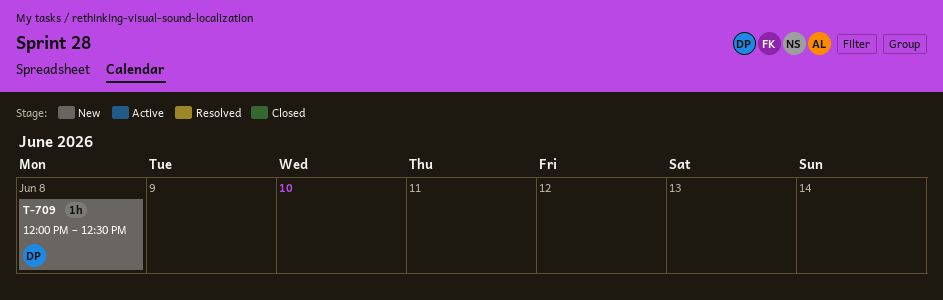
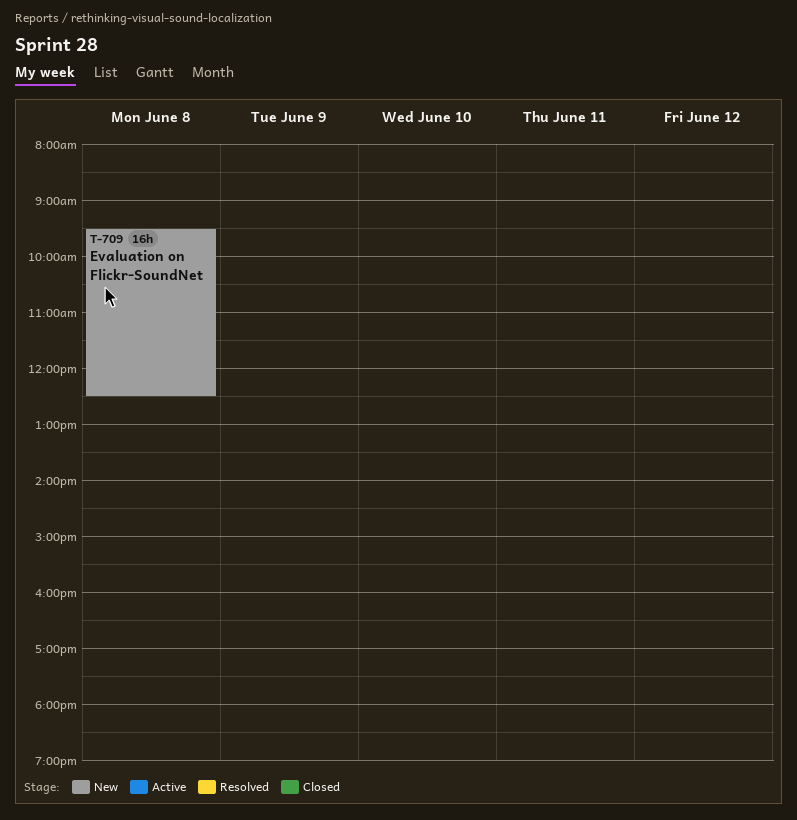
T-709, estimate: 1h -> 16h
T-709, begins: 12:00 -> 09:30

